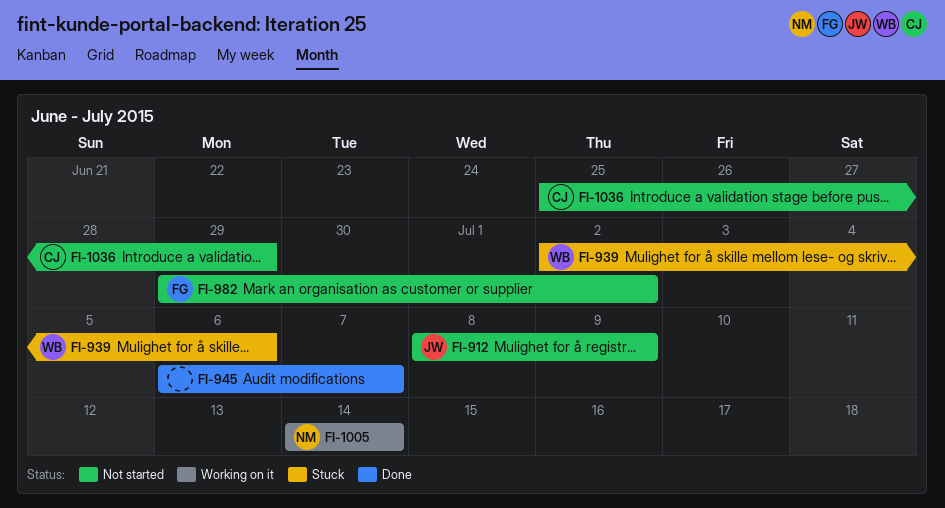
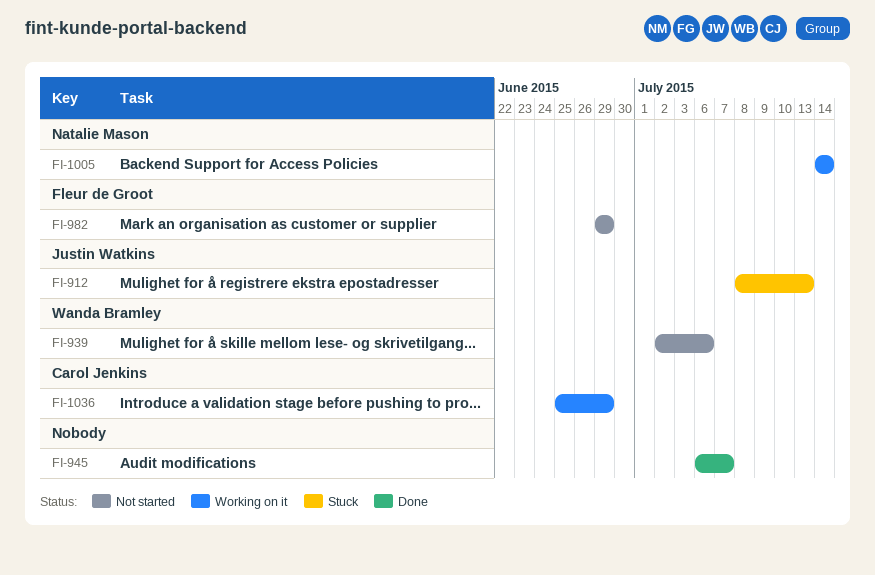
FI-912, status: Not started -> Stuck
FI-912, due: Jul 9 -> Jul 13
FI-939, status: Stuck -> Not started
FI-982, due: Jul 2 -> Jun 29
FI-1036, status: Not started -> Working on it

